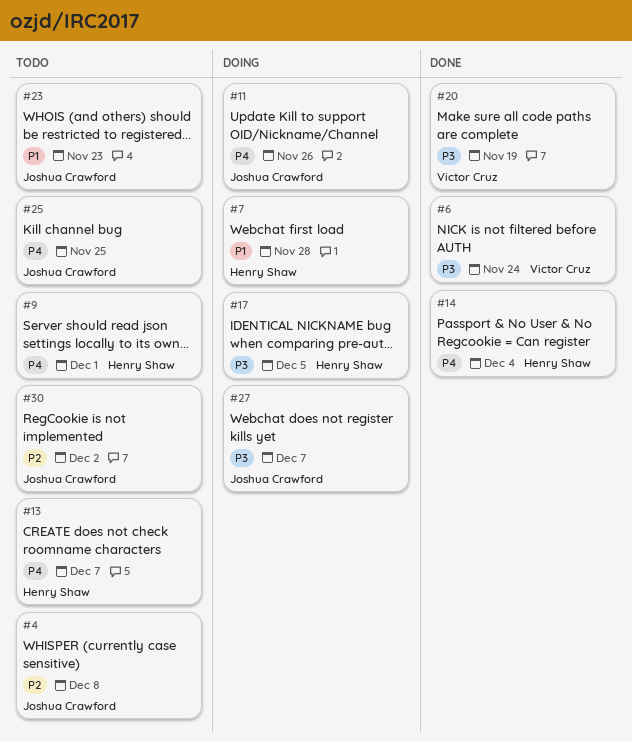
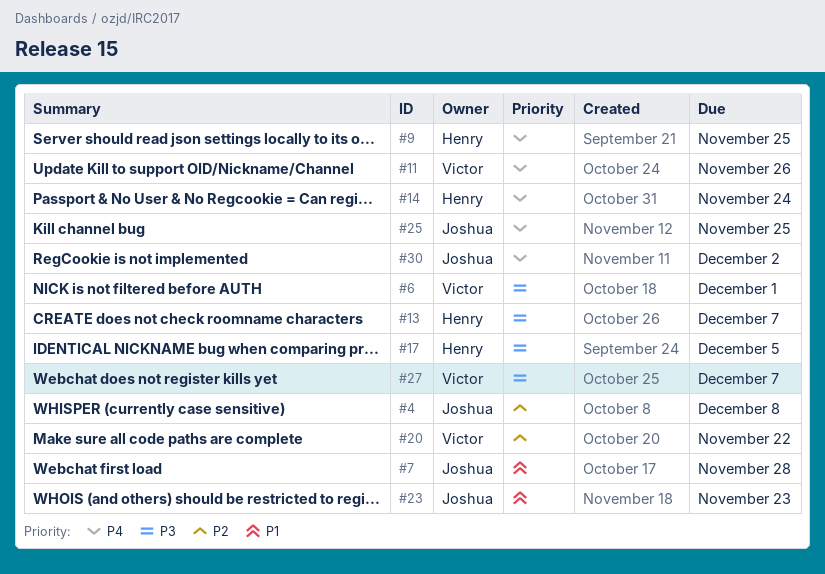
#6, due: Nov 24 -> Dec 1
#7, owner: Henry Shaw -> Joshua Crawford
#9, due: Dec 1 -> Nov 25
#11, owner: Joshua Crawford -> Victor Cruz
#13, priority: P4 -> P3
#14, due: Dec 4 -> Nov 24
#20, priority: P3 -> P2
#20, due: Nov 19 -> Nov 22
#27, owner: Joshua Crawford -> Victor Cruz
#30, priority: P2 -> P4

